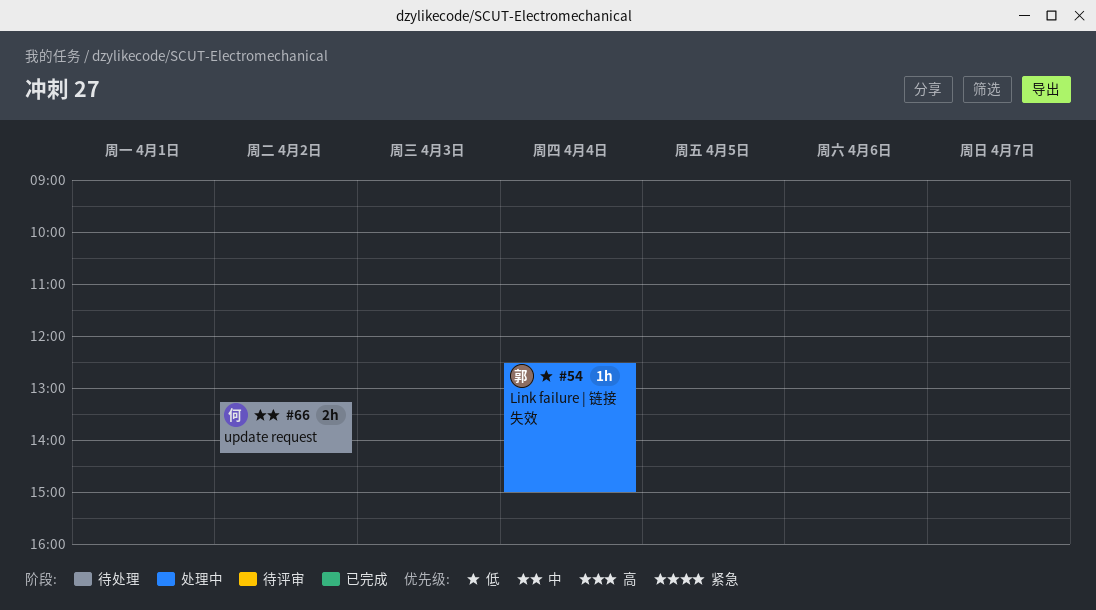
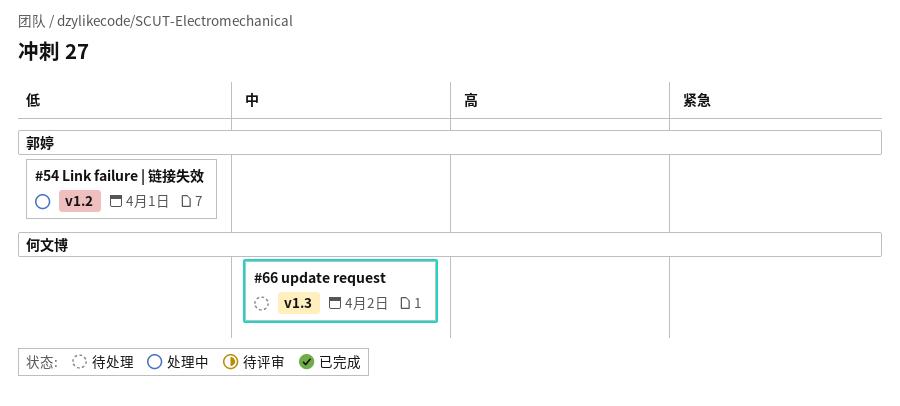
#54, day: Apr 4 -> Apr 1

